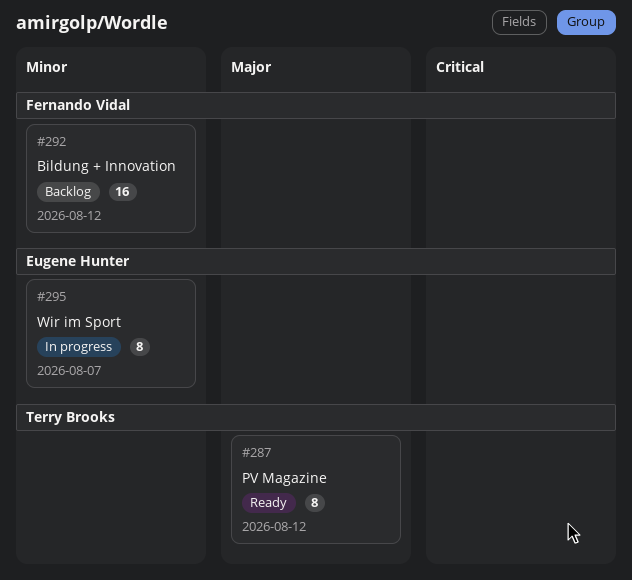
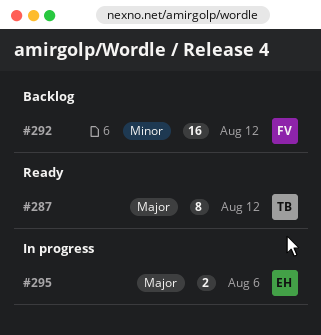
#295, priority: Minor -> Major
#295, estimate: 8 -> 2
#295, due: Aug 7 -> Aug 6

